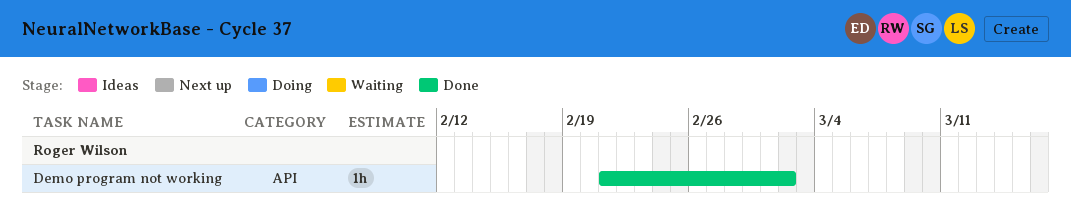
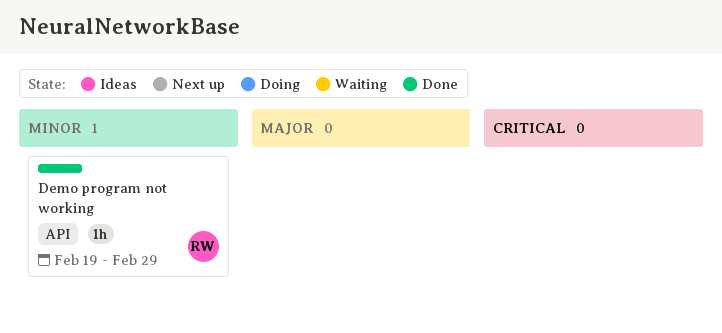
Demo program not working, start: Feb 21 -> Feb 19
Demo program not working, due: Mar 2 -> Feb 29

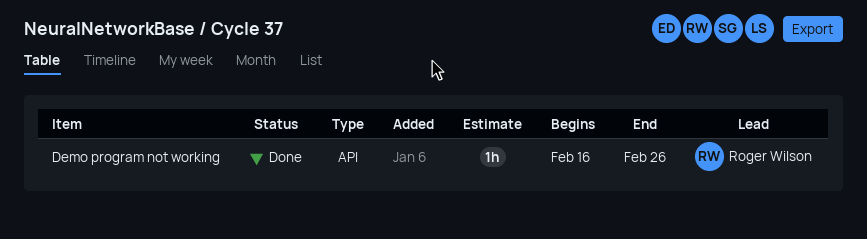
Demo program not working, start: Feb 19 -> Feb 16
Demo program not working, due: Feb 29 -> Feb 26

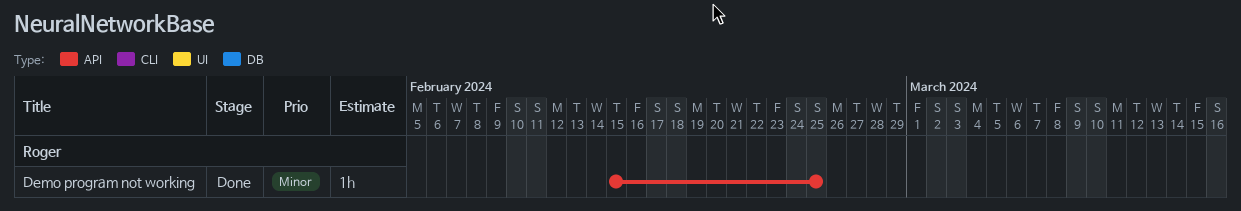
Demo program not working, start: Feb 16 -> Feb 15
Demo program not working, due: Feb 26 -> Feb 25

